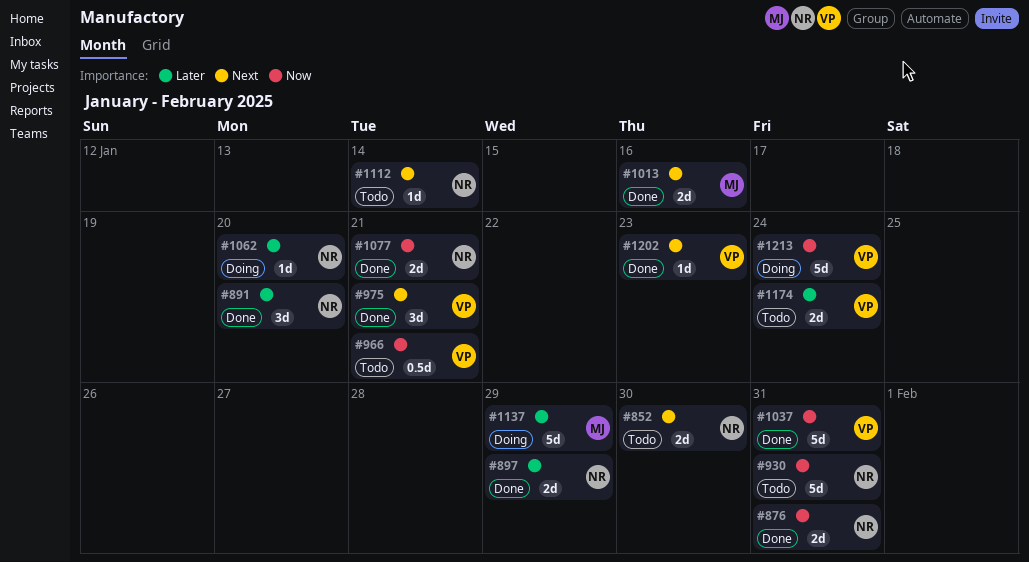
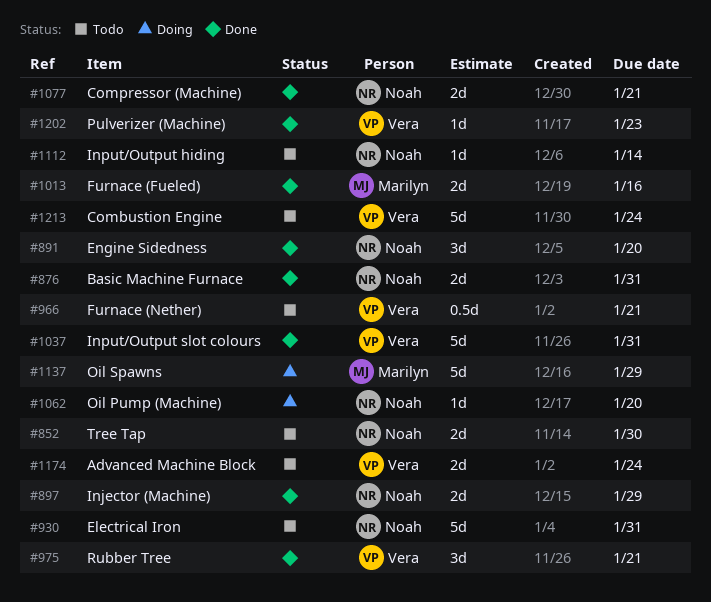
#1213, status: Doing -> Todo

